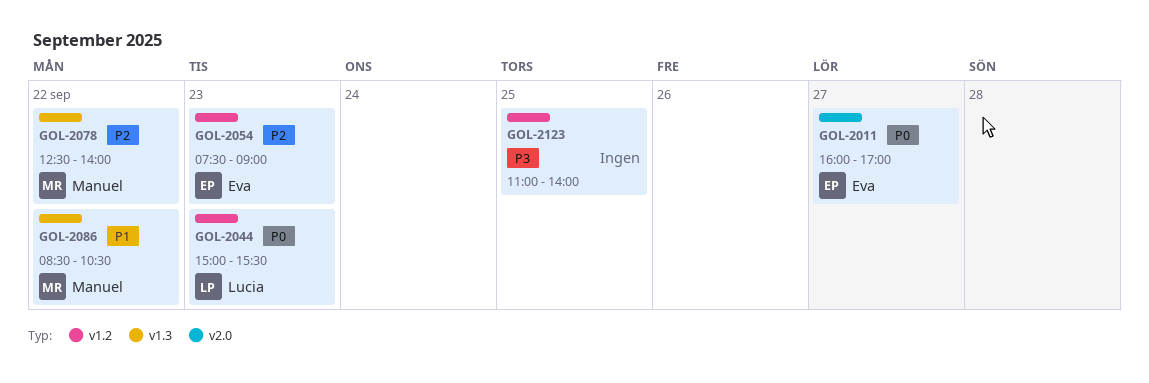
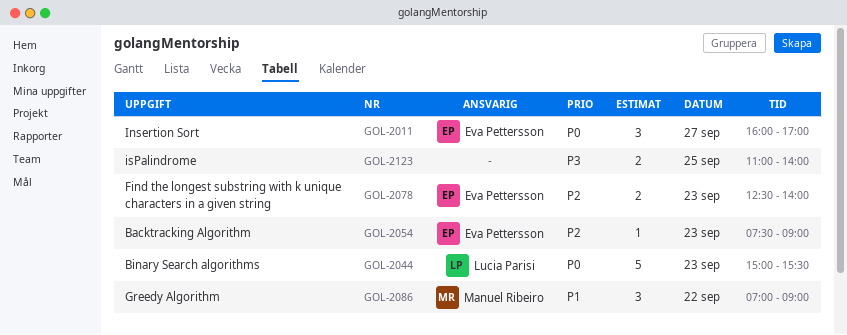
GOL-2078, owner: Manuel Ribeiro -> Eva Pettersson
GOL-2078, day: Sep 22 -> Sep 23
GOL-2086, begins: 08:30 -> 07:00
GOL-2086, ends: 10:30 -> 09:00

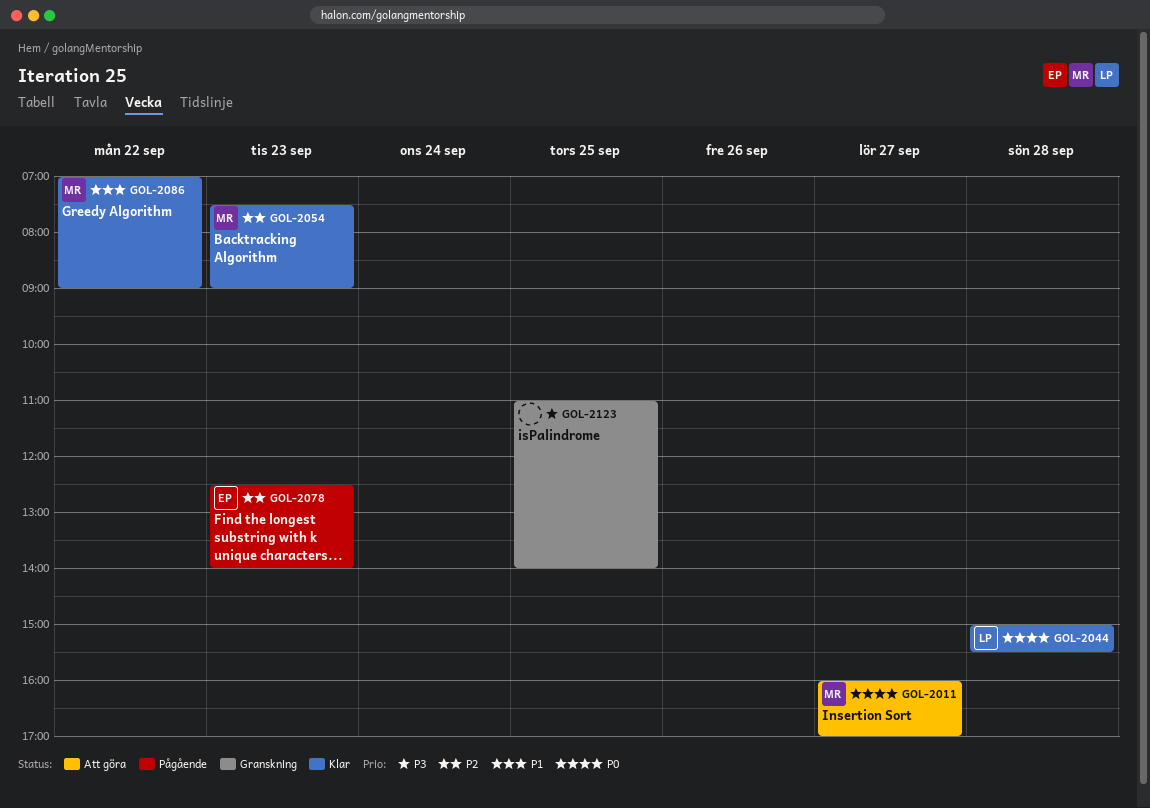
GOL-2011, owner: Eva Pettersson -> Manuel Ribeiro
GOL-2044, day: Sep 23 -> Sep 28
GOL-2054, owner: Eva Pettersson -> Manuel Ribeiro

